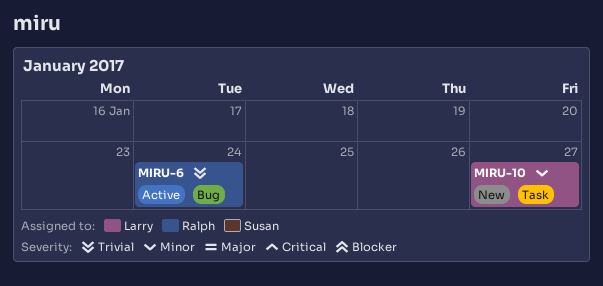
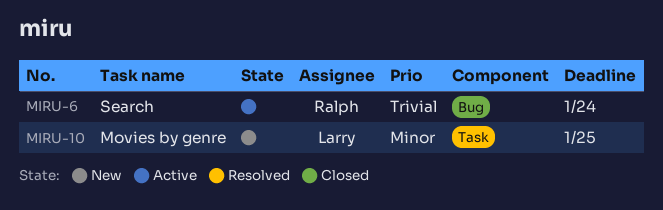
MIRU-10, due: Jan 27 -> Jan 25

